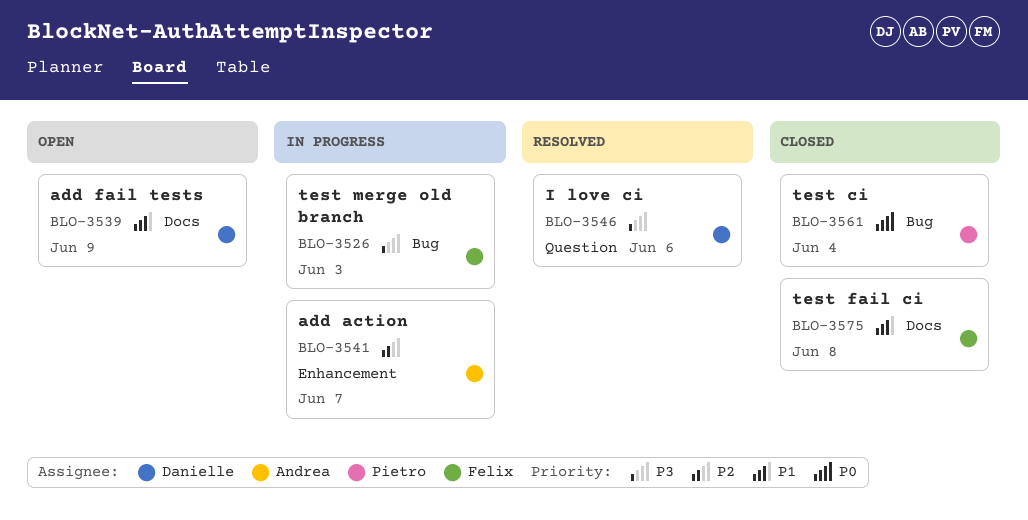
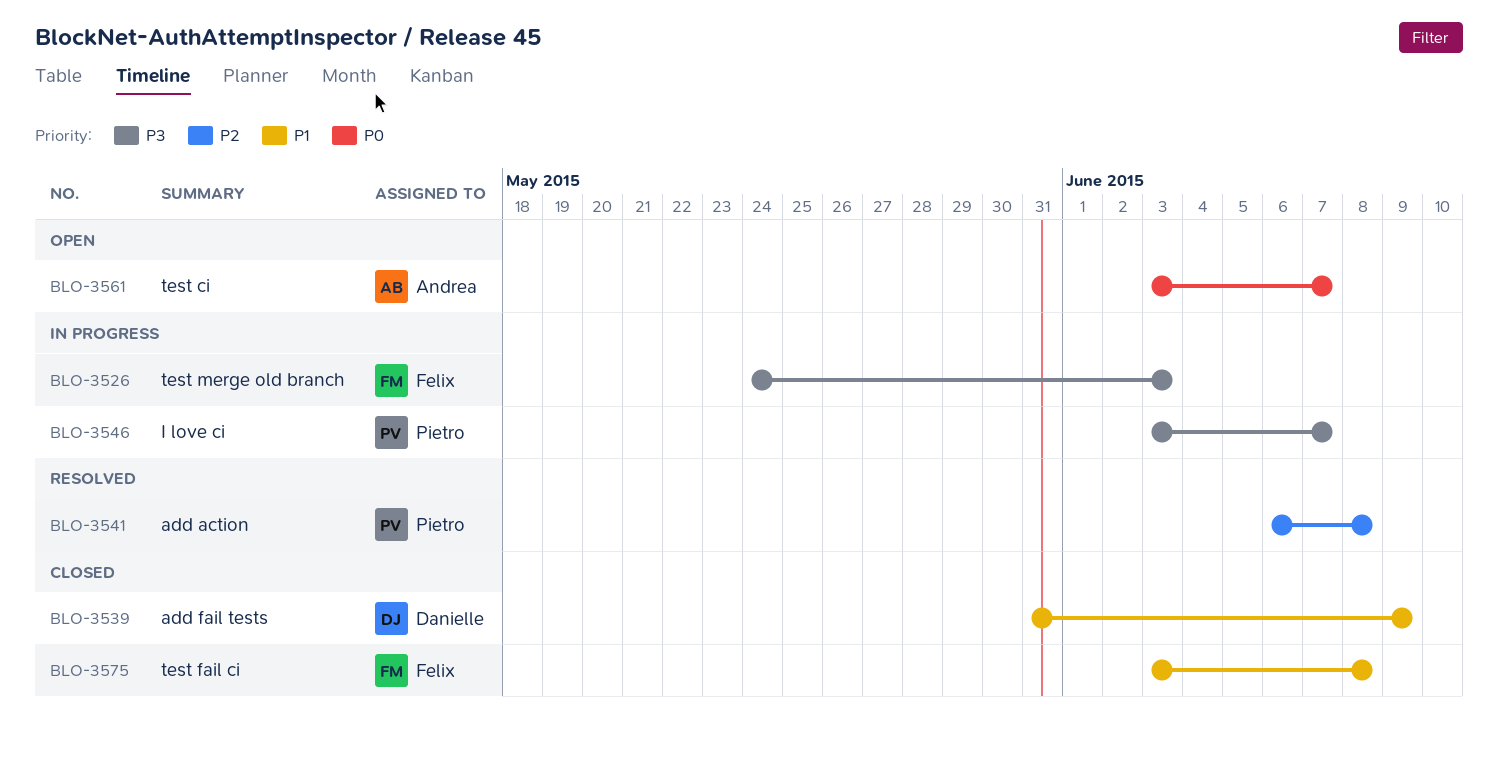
BLO-3539, status: Open -> Closed
BLO-3541, status: In progress -> Resolved
BLO-3541, owner: Andrea -> Pietro
BLO-3541, due: Jun 7 -> Jun 8
BLO-3546, status: Resolved -> In progress
BLO-3546, owner: Danielle -> Pietro
BLO-3546, due: Jun 6 -> Jun 7
BLO-3561, status: Closed -> Open
BLO-3561, owner: Pietro -> Andrea
BLO-3561, due: Jun 4 -> Jun 7

